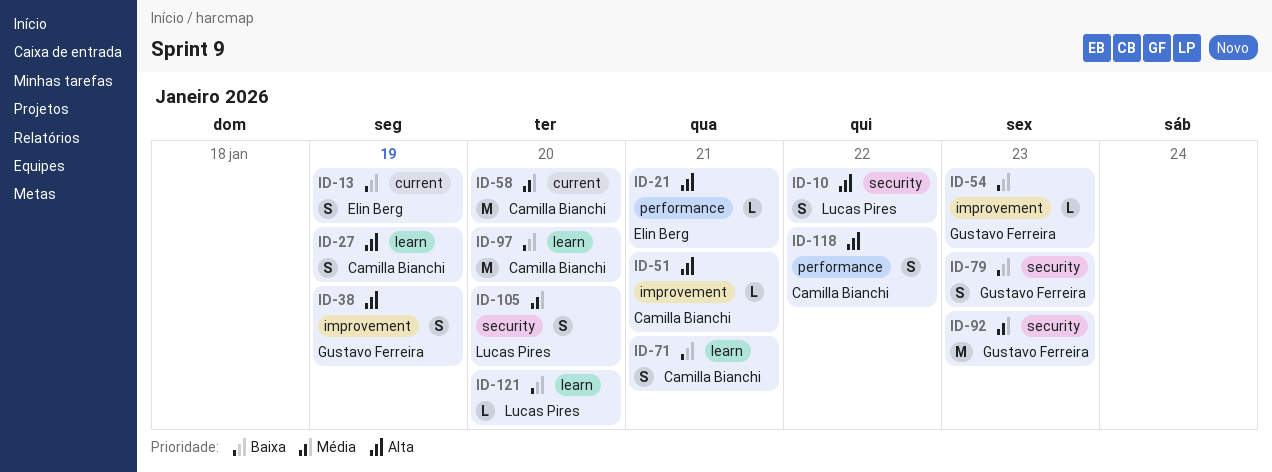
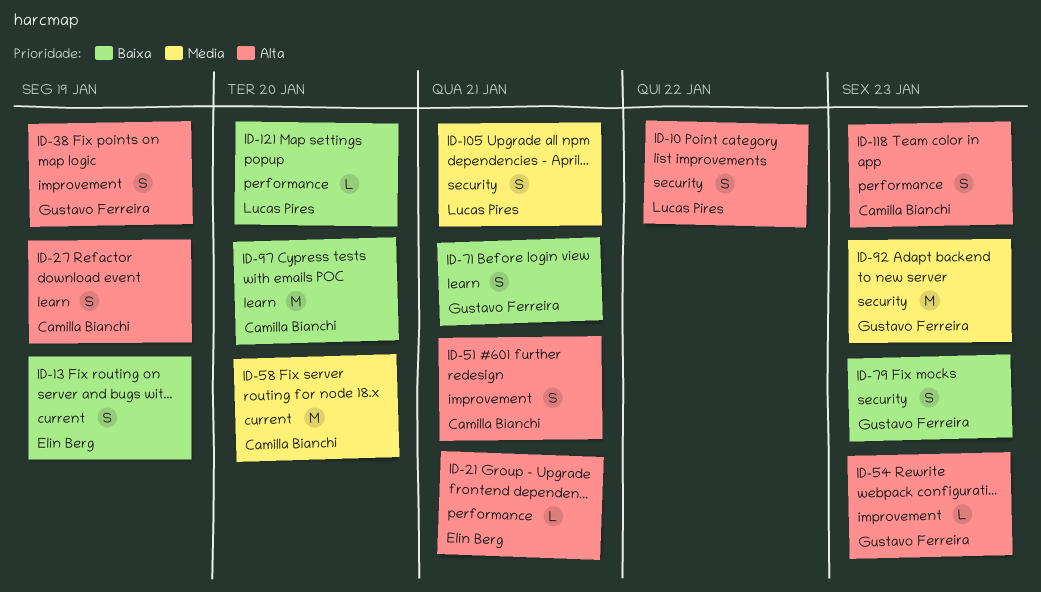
ID-51, estimate: L -> S
ID-54, priority: Baixa -> Alta
ID-71, owner: Camilla Bianchi -> Gustavo Ferreira
ID-105, due: Jan 20 -> Jan 21
ID-118, due: Jan 22 -> Jan 23
ID-121, label: learn -> performance

